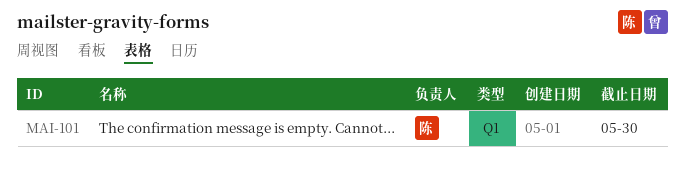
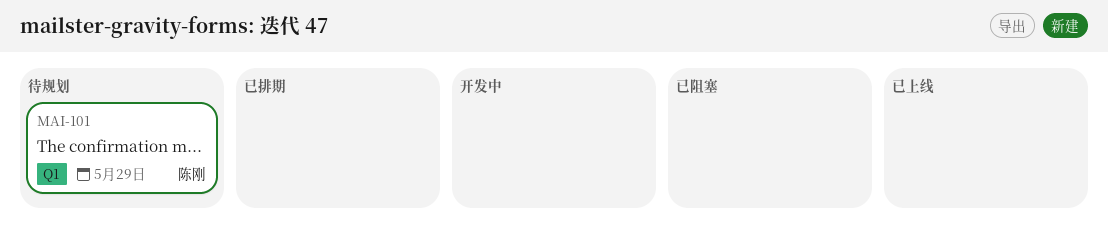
MAI-101, due: May 30 -> May 29

